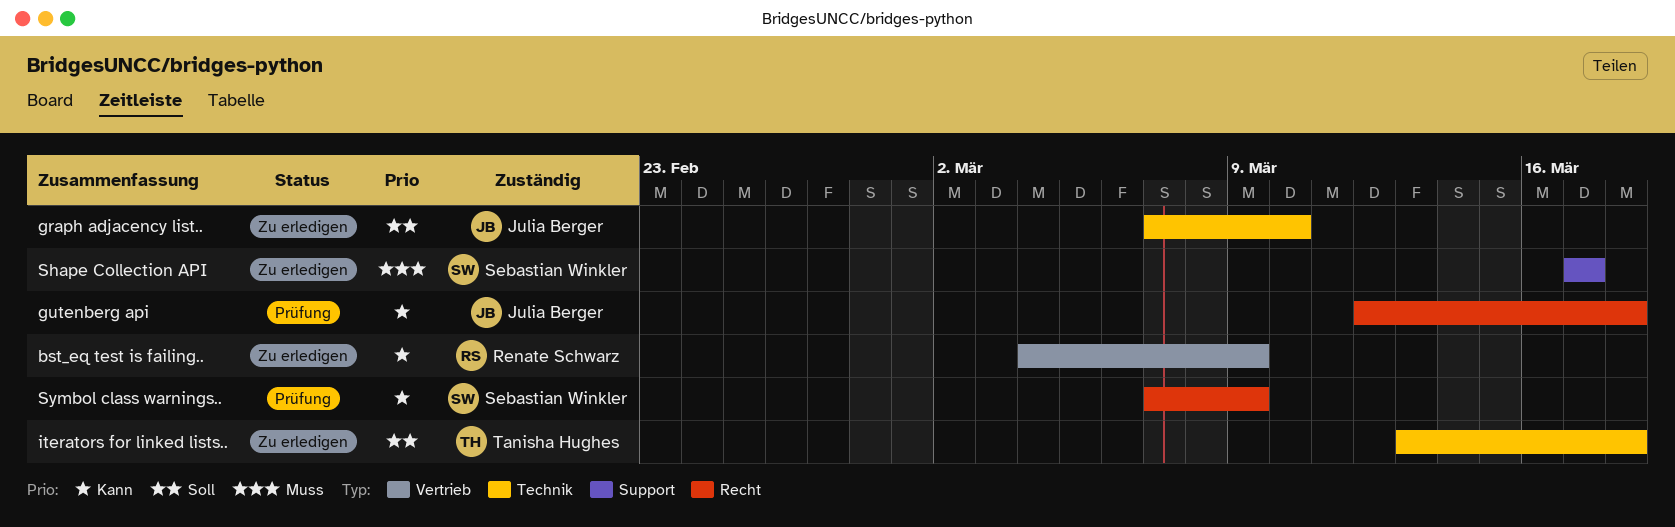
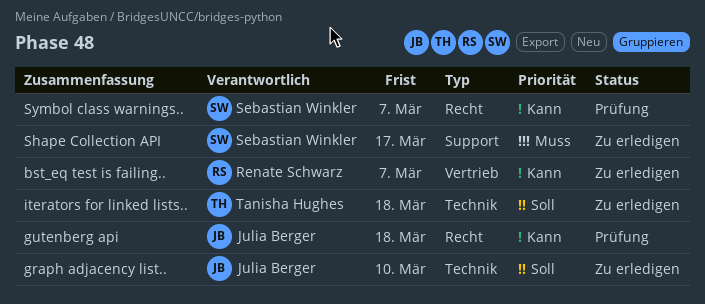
bst_eq test is failing.., due: Mar 9 -> Mar 7
Symbol class warnings.., due: Mar 9 -> Mar 7

